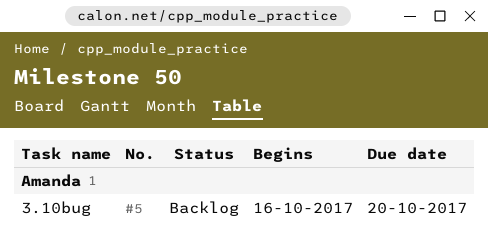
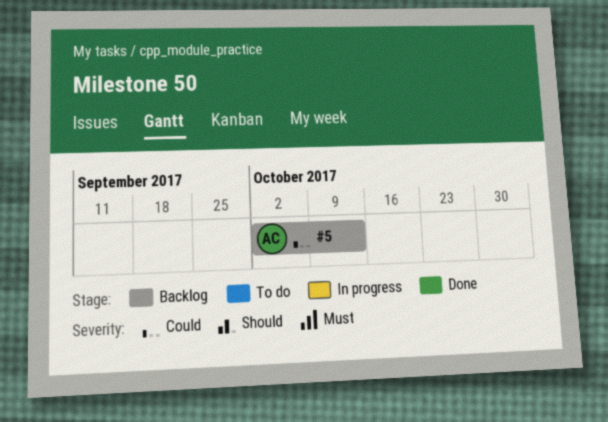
#5, start: Oct 16 -> Oct 2
#5, due: Oct 20 -> Oct 13

